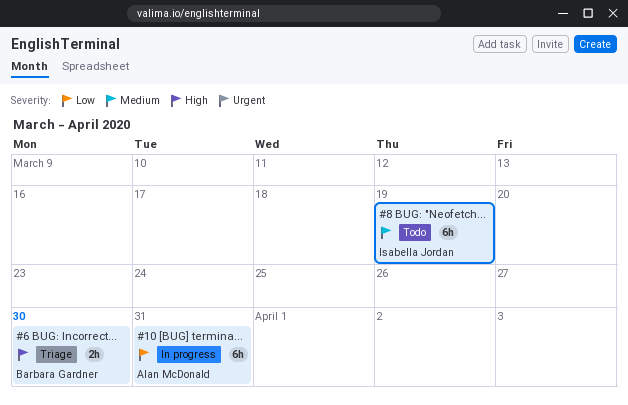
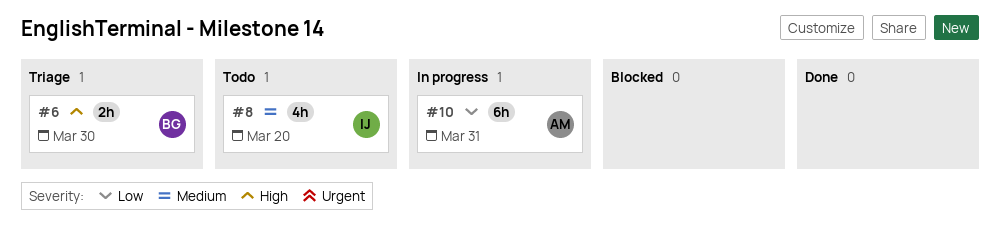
#8, estimate: 6h -> 4h
#8, due: Mar 19 -> Mar 20

